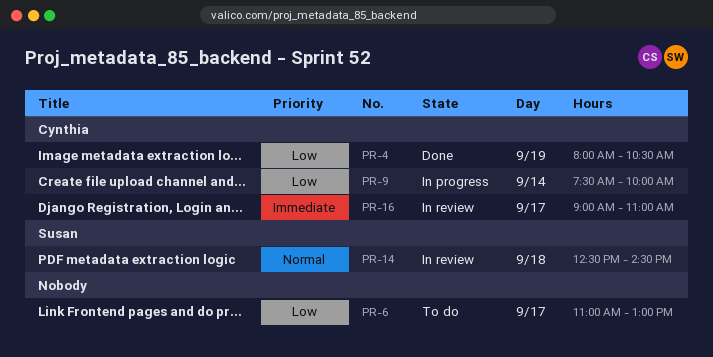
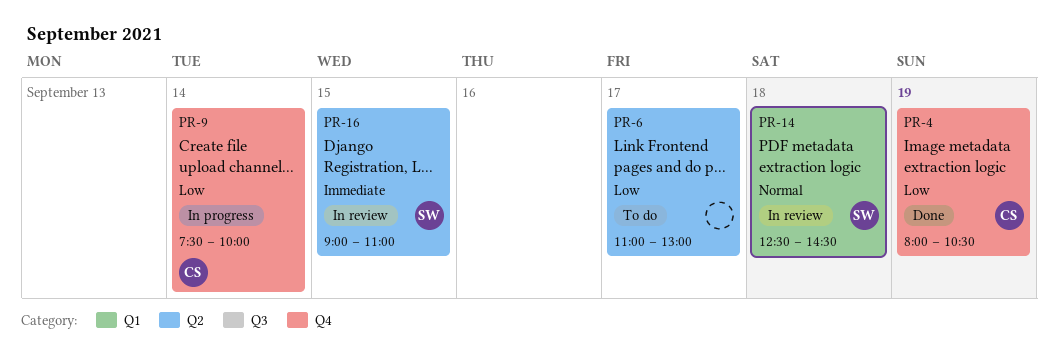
PR-16, owner: Cynthia -> Susan
PR-16, day: Sep 17 -> Sep 15

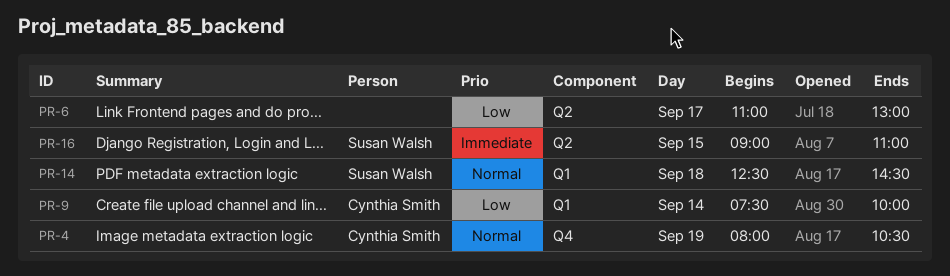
PR-4, priority: Low -> Normal
PR-9, label: Q4 -> Q1

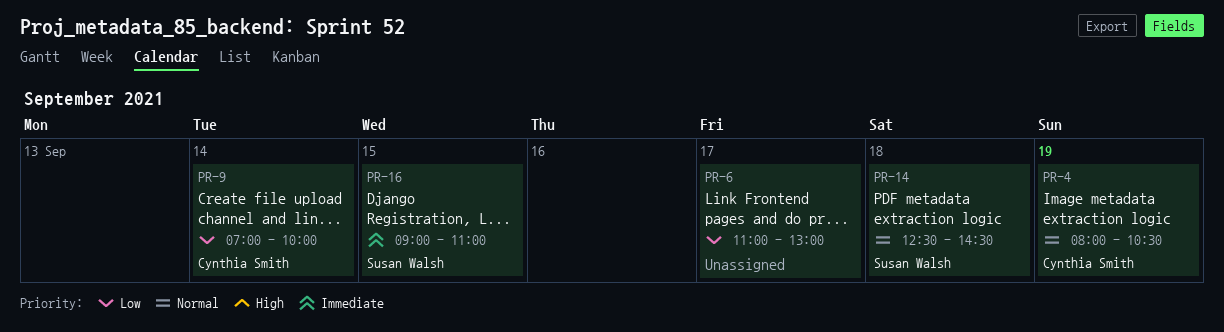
PR-9, begins: 07:30 -> 07:00

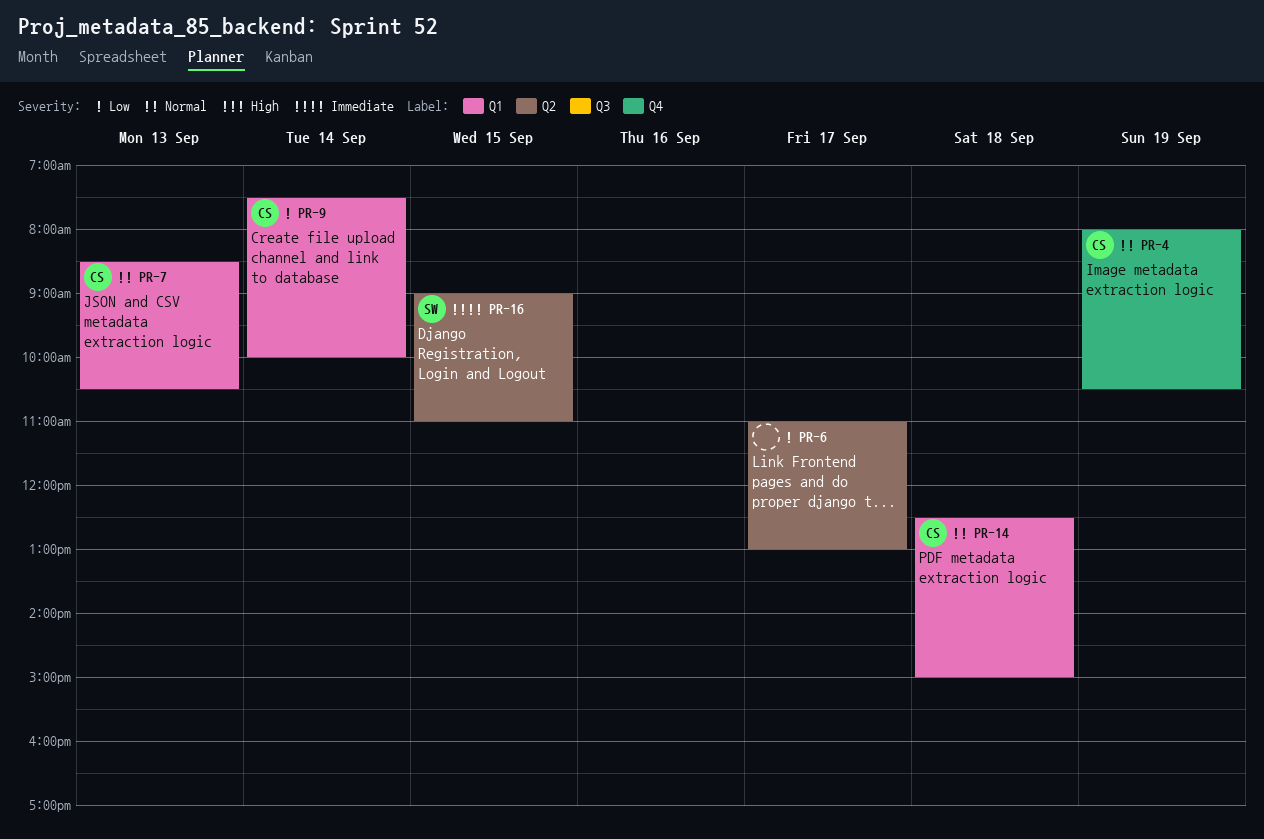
PR-7: none -> present
PR-9, begins: 07:00 -> 07:30
PR-14, owner: Susan Walsh -> Cynthia Smith
PR-14, ends: 14:30 -> 15:00

